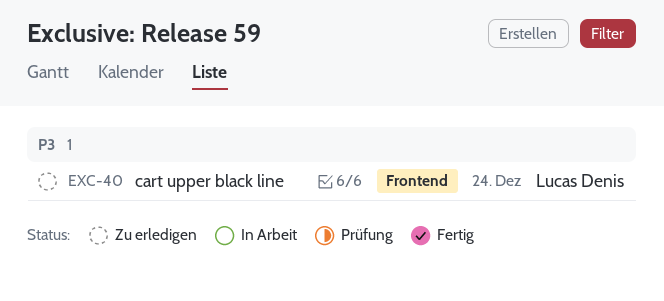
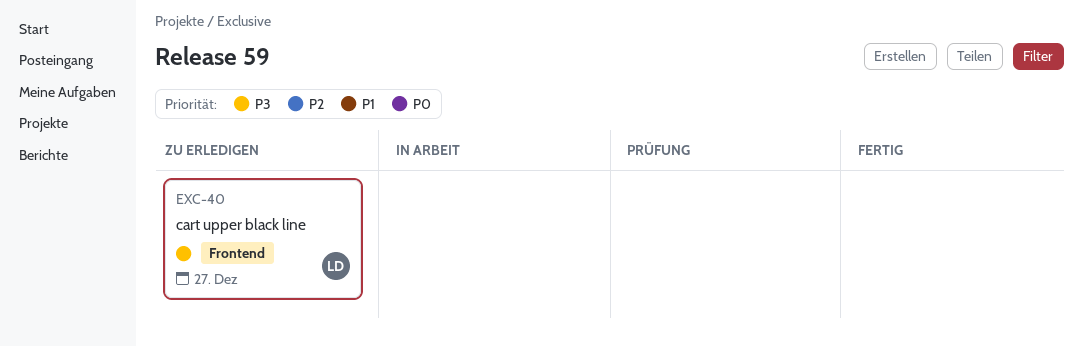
EXC-40, due: Dec 24 -> Dec 27

